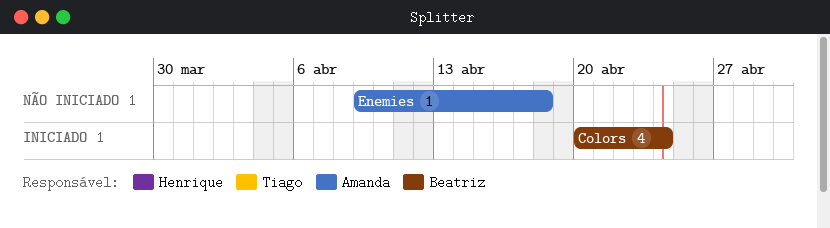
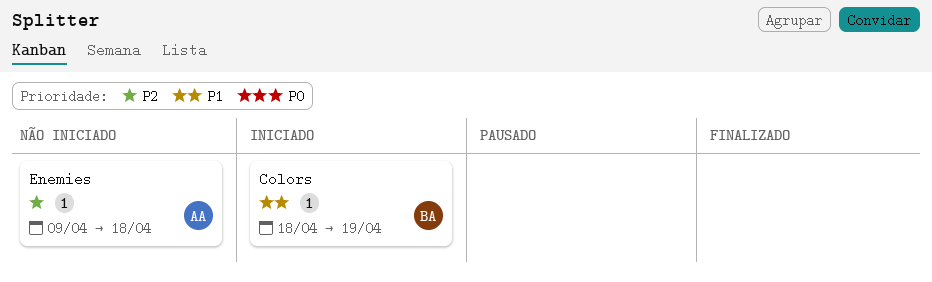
Colors, estimate: 4 -> 1
Colors, start: Apr 20 -> Apr 18
Colors, due: Apr 24 -> Apr 19

